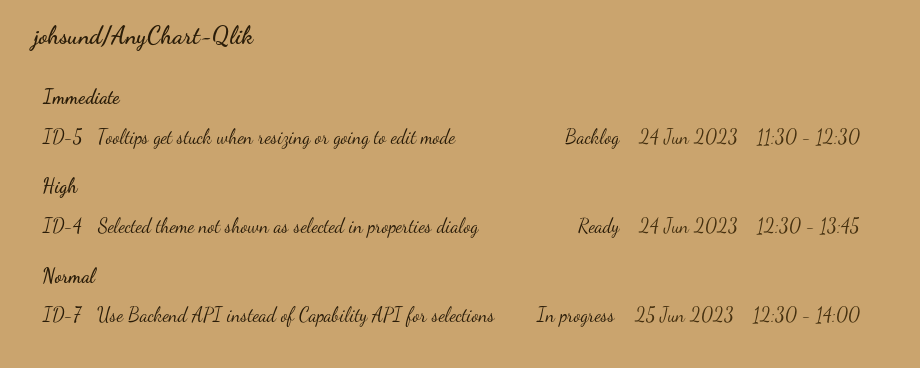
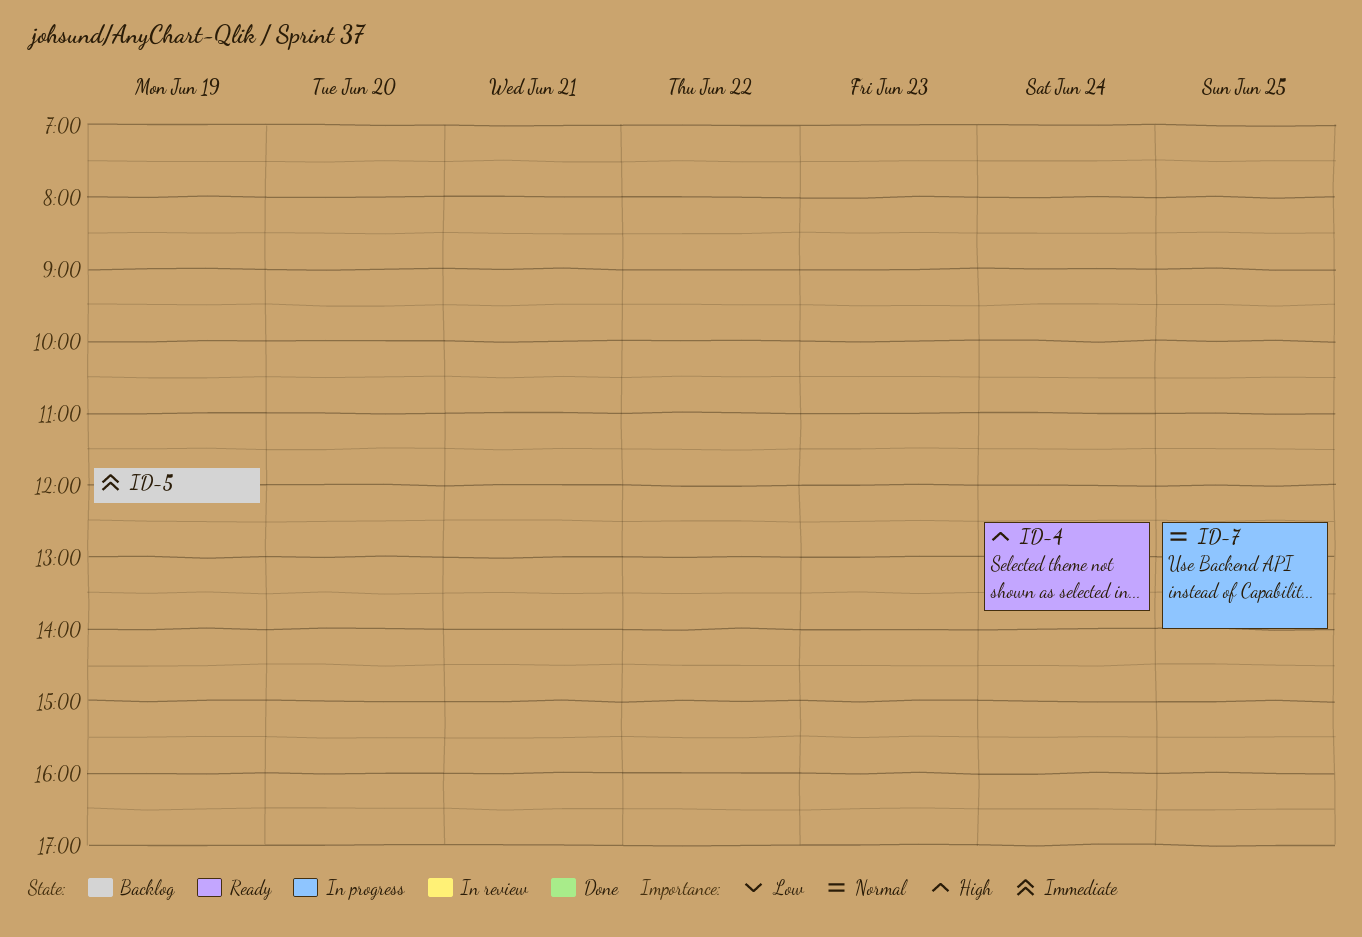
ID-5, day: Jun 24 -> Jun 19
ID-5, begins: 11:30 -> 11:45
ID-5, ends: 12:30 -> 12:15

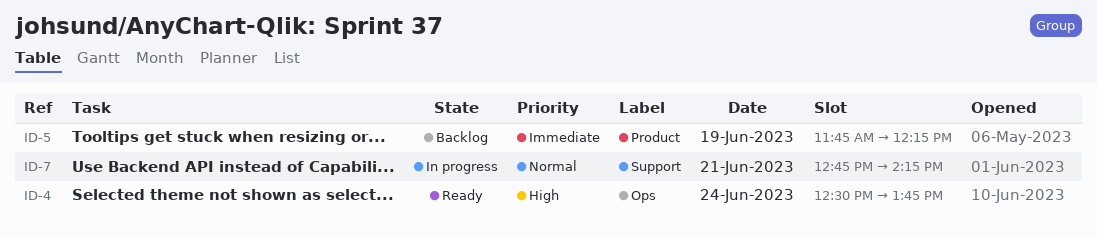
ID-7, day: Jun 25 -> Jun 21
ID-7, begins: 12:30 -> 12:45
ID-7, ends: 14:00 -> 14:15

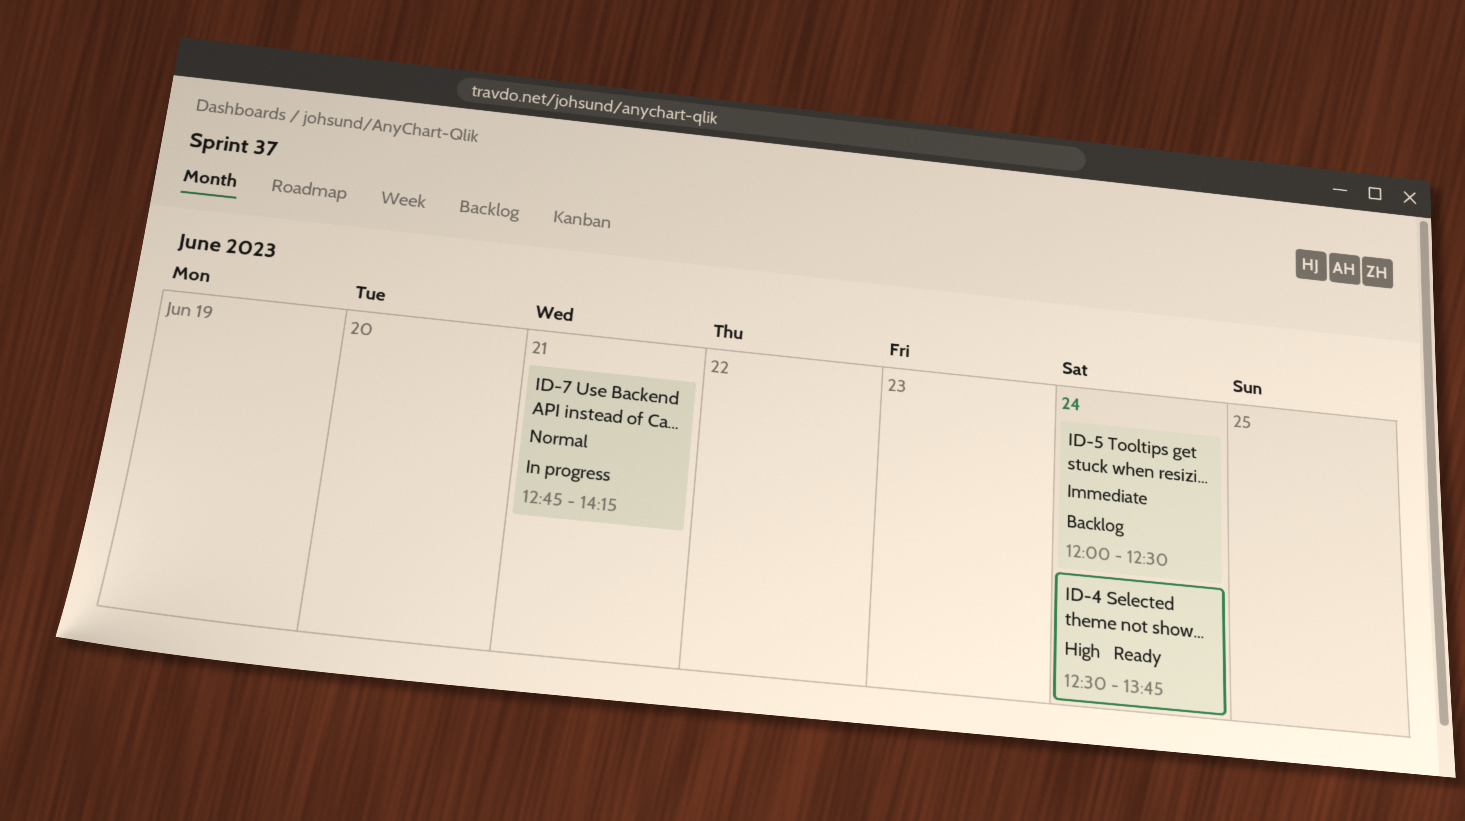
ID-5, day: Jun 19 -> Jun 24
ID-5, begins: 11:45 -> 12:00
ID-5, ends: 12:15 -> 12:30

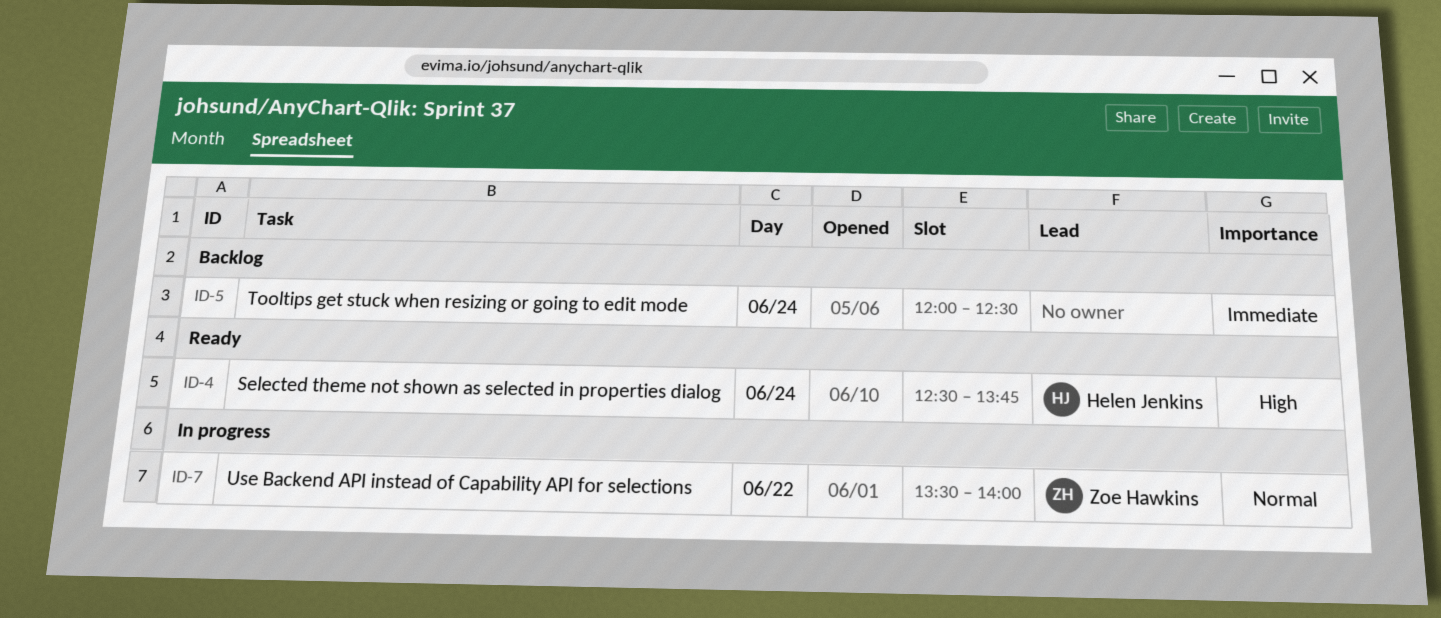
ID-7, day: Jun 21 -> Jun 22
ID-7, begins: 12:45 -> 13:30
ID-7, ends: 14:15 -> 14:00

